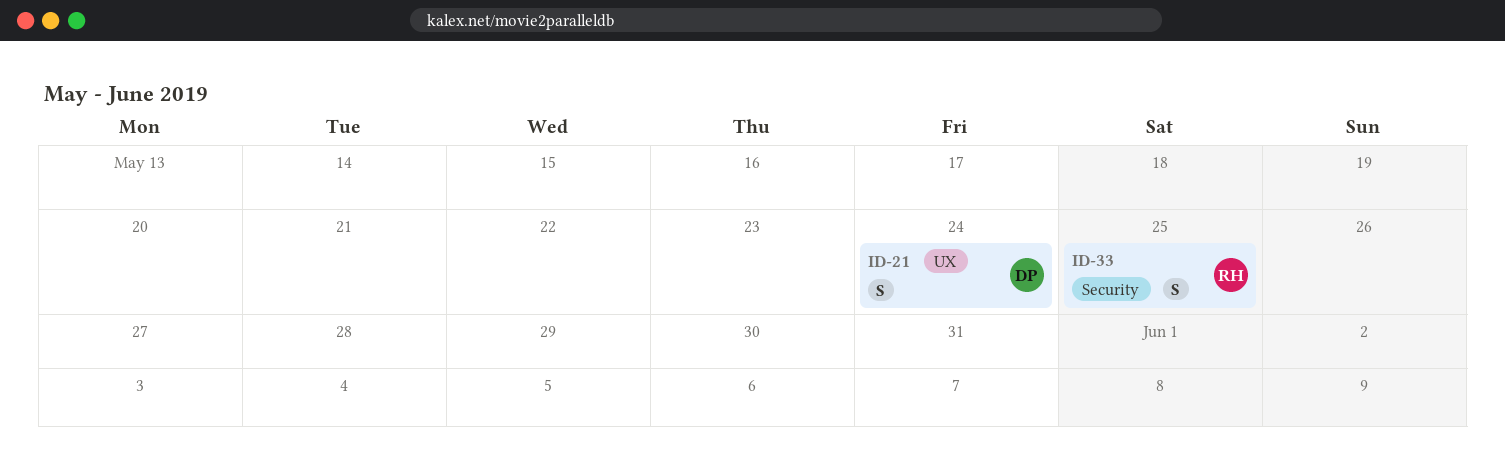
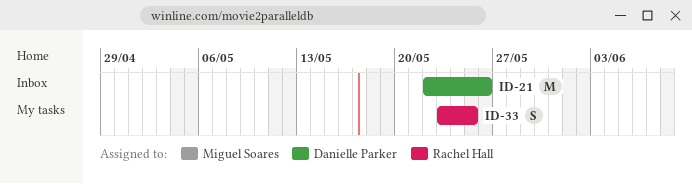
ID-21, estimate: S -> M
ID-21, due: May 24 -> May 26

